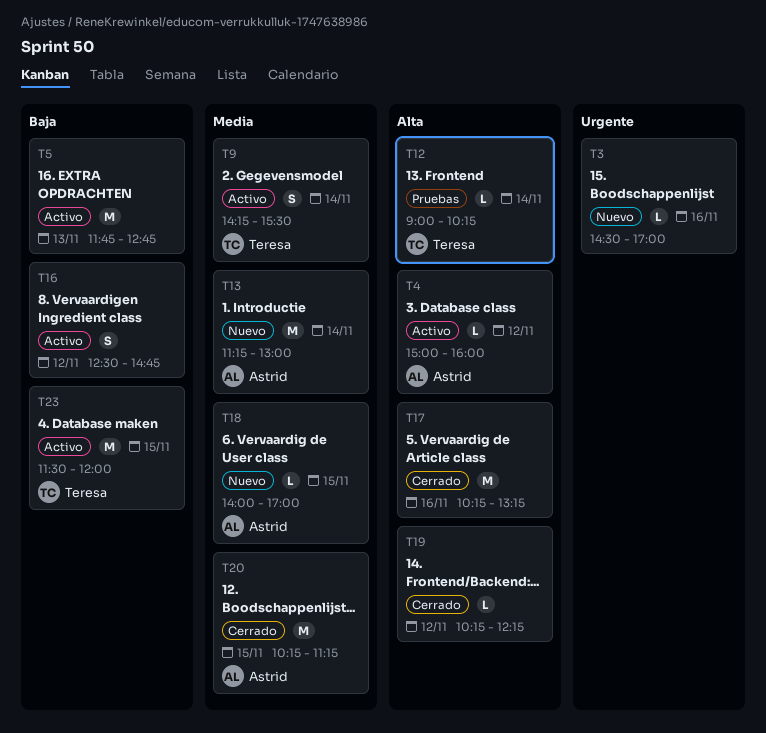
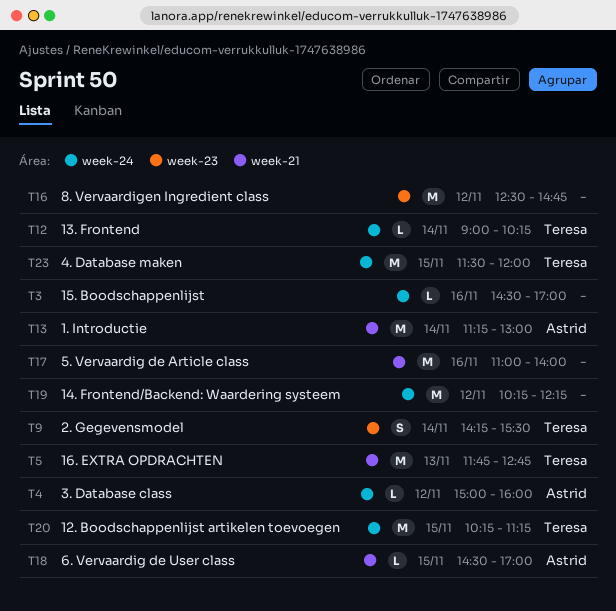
T5, owner: none -> Teresa
T16, estimate: S -> M
T17, begins: 10:15 -> 11:00
T17, ends: 13:15 -> 14:00
T18, begins: 14:00 -> 14:30
T19, estimate: L -> M
T20, owner: Astrid -> Teresa

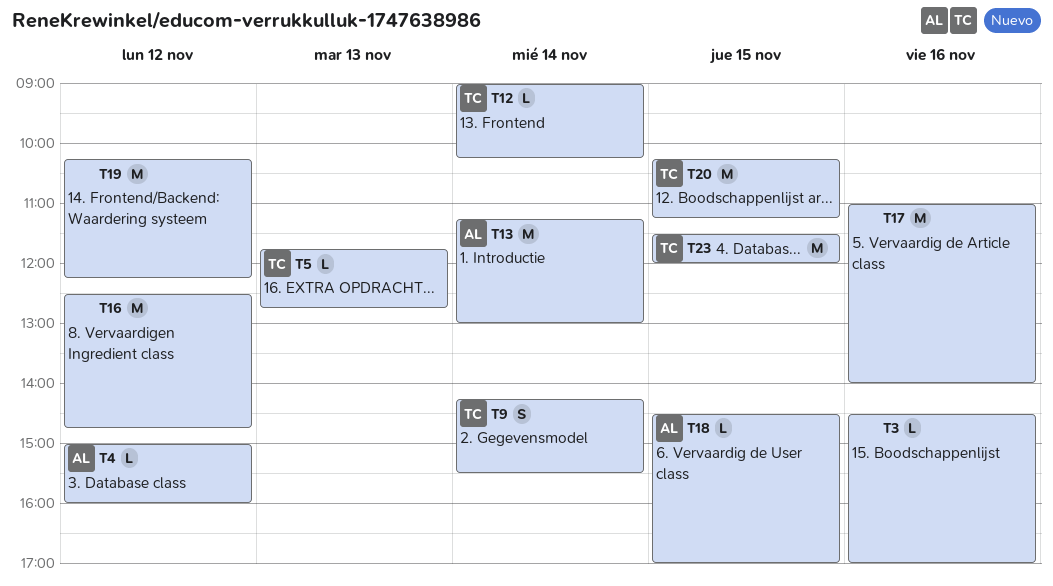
T5, estimate: M -> L

